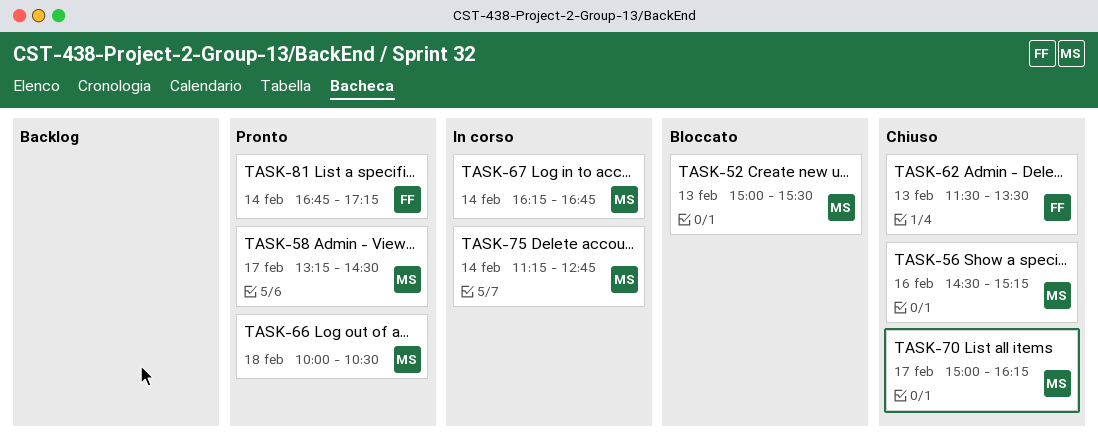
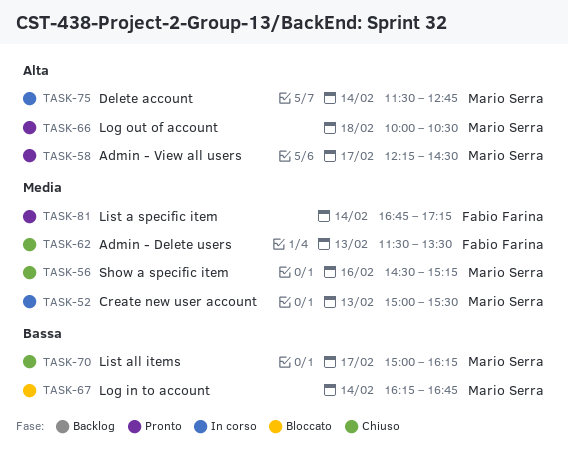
TASK-52, status: Bloccato -> In corso
TASK-58, begins: 13:15 -> 12:15
TASK-67, status: In corso -> Bloccato
TASK-75, begins: 11:15 -> 11:30

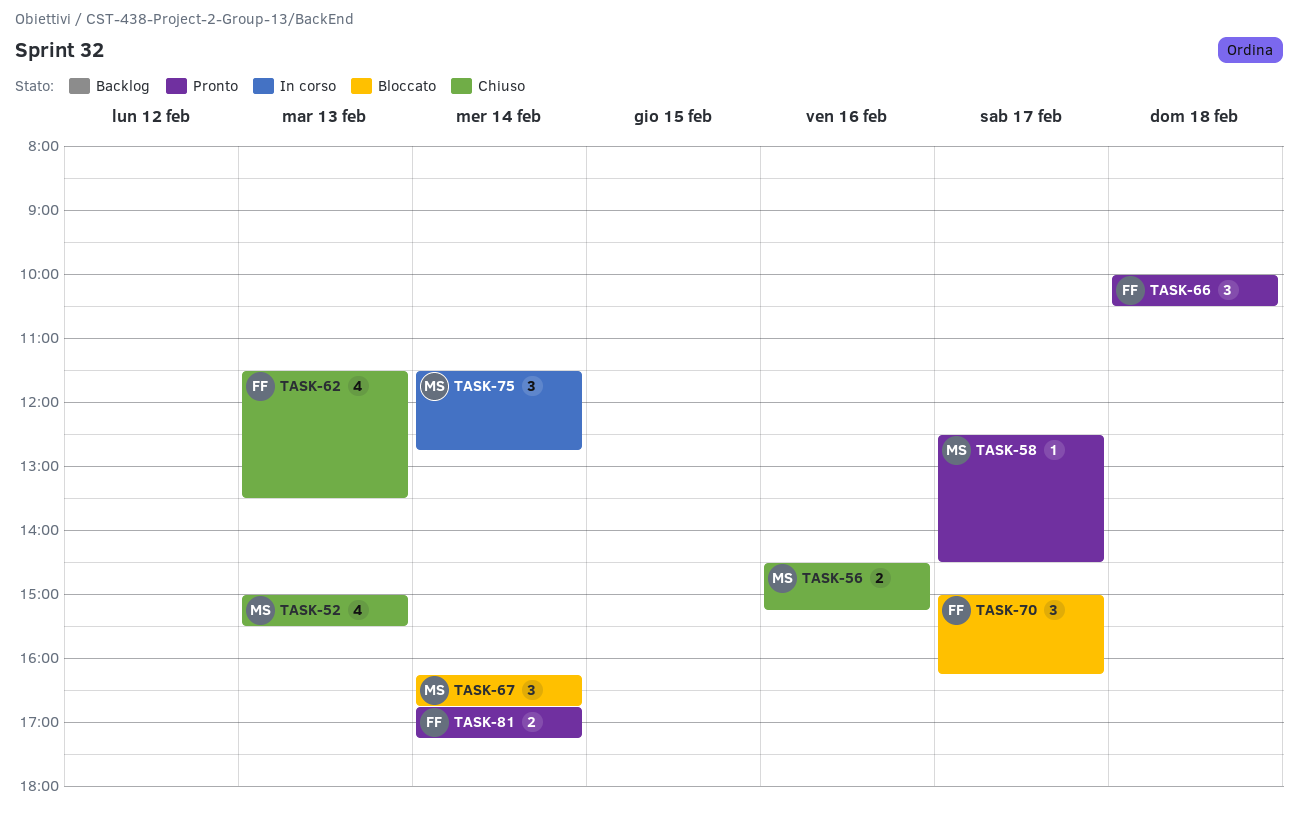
TASK-52, status: In corso -> Chiuso
TASK-58, begins: 12:15 -> 12:30
TASK-66, owner: Mario Serra -> Fabio Farina
TASK-70, status: Chiuso -> Bloccato
TASK-70, owner: Mario Serra -> Fabio Farina

